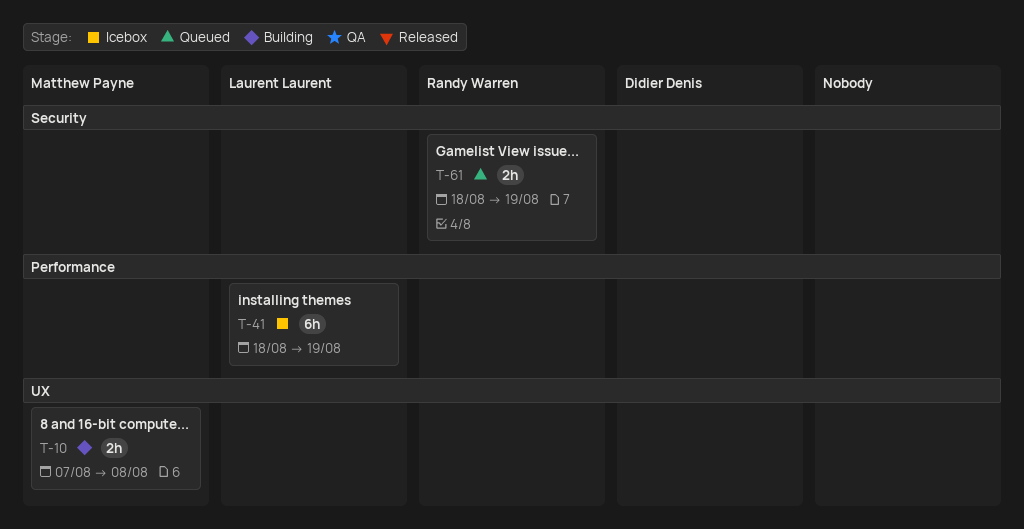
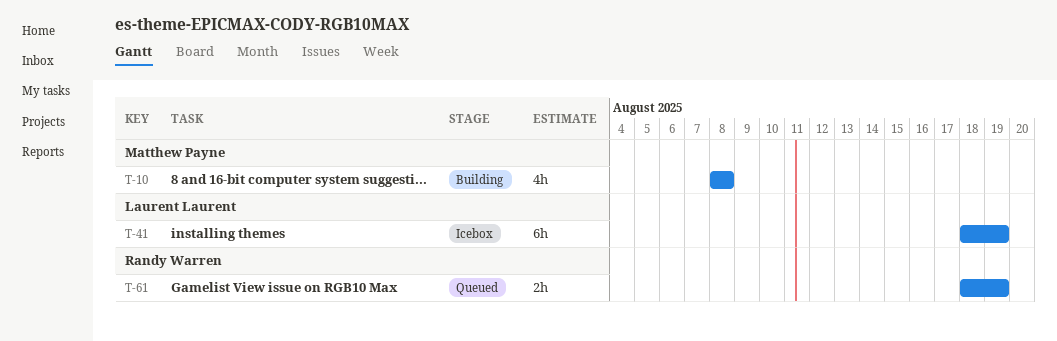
T-10, estimate: 2h -> 4h
T-10, start: Aug 7 -> Aug 8

